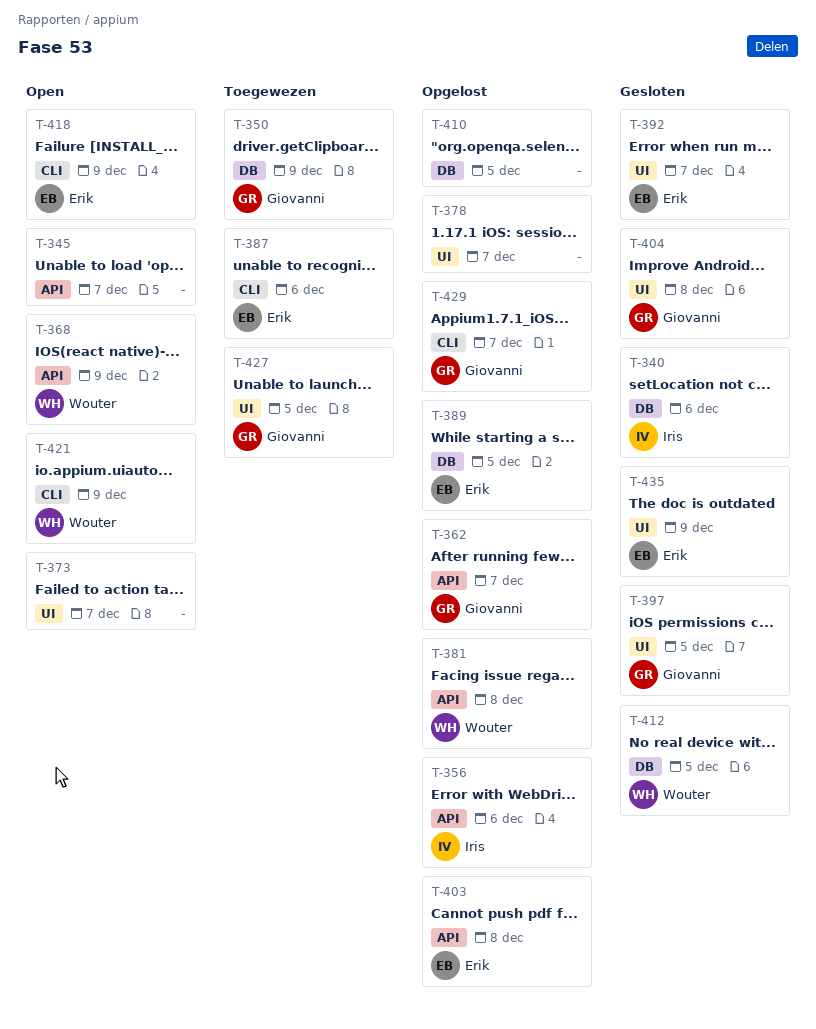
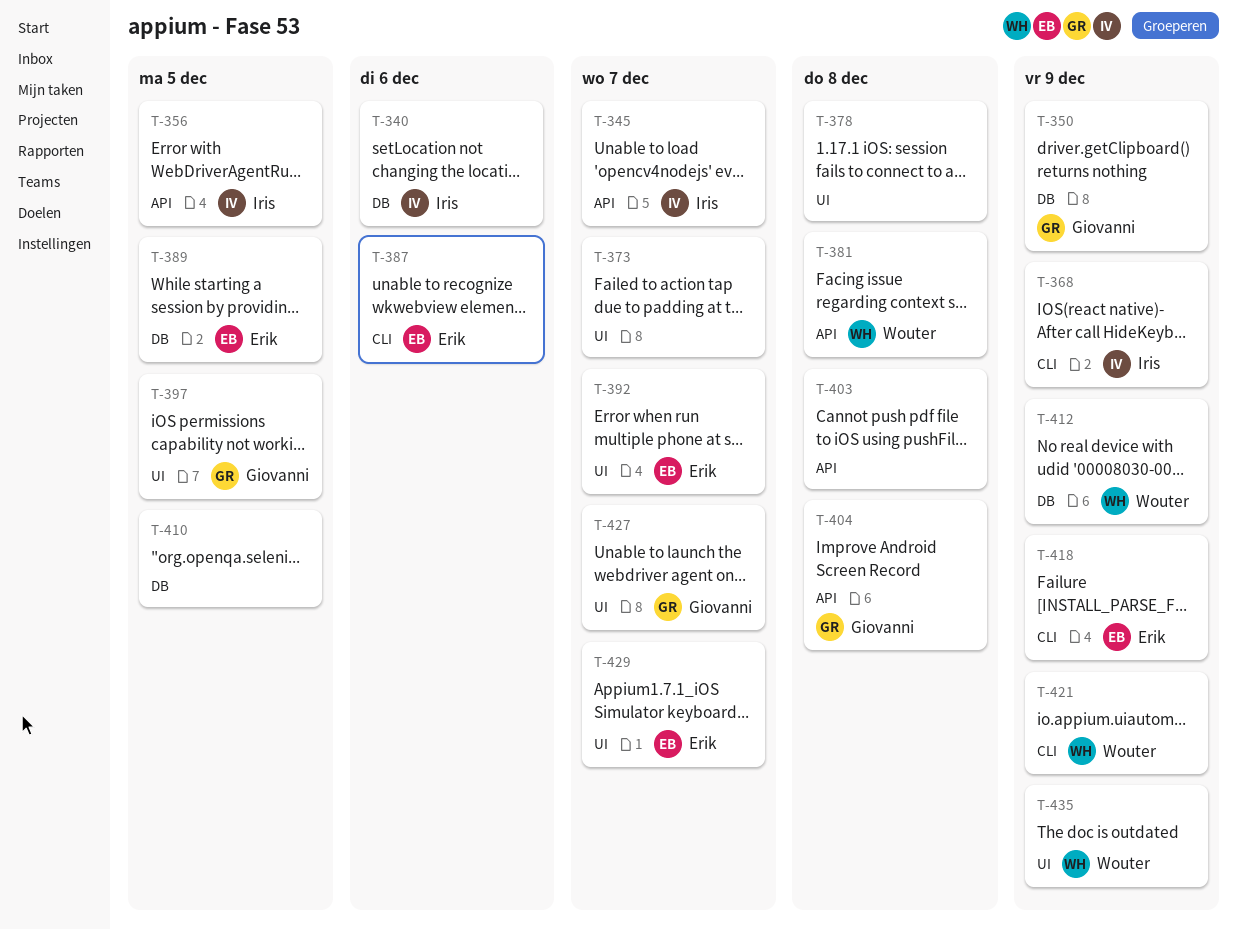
T-345, owner: none -> Iris
T-356, due: Dec 6 -> Dec 5
T-362: present -> none
T-368, owner: Wouter -> Iris
T-368, label: API -> CLI
T-378, due: Dec 7 -> Dec 8
T-403, owner: Erik -> none
T-404, label: UI -> API
T-412, due: Dec 5 -> Dec 9
T-427, due: Dec 5 -> Dec 7
T-429, owner: Giovanni -> Erik
T-429, label: CLI -> UI
T-435, owner: Erik -> Wouter

